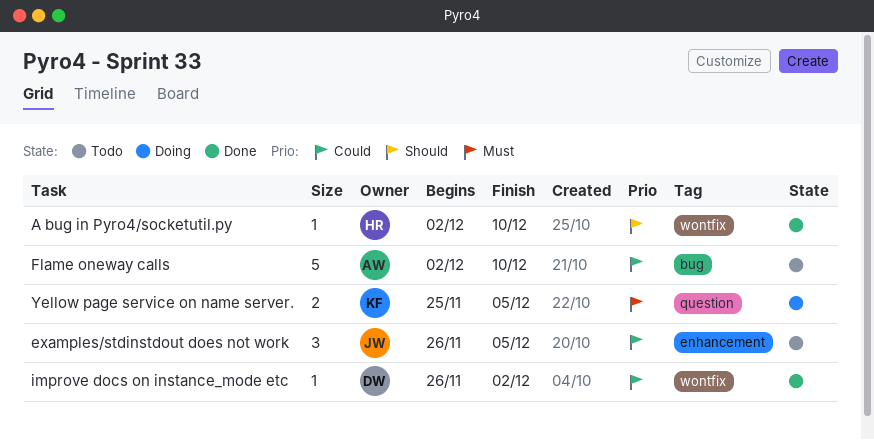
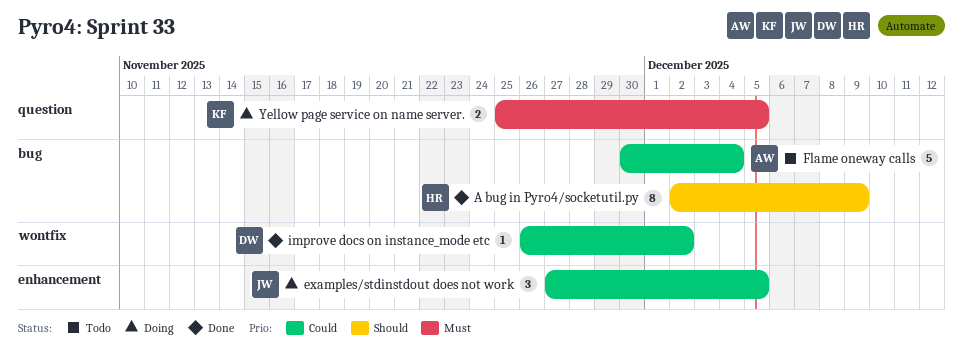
A bug in Pyro4/socketutil.py, label: wontfix -> bug
A bug in Pyro4/socketutil.py, estimate: 1 -> 8
A bug in Pyro4/socketutil.py, due: Dec 10 -> Dec 9
examples/stdinstdout does not work, status: Todo -> Doing
examples/stdinstdout does not work, start: Nov 26 -> Nov 27
Flame oneway calls, start: Dec 2 -> Nov 30
Flame oneway calls, due: Dec 10 -> Dec 4

